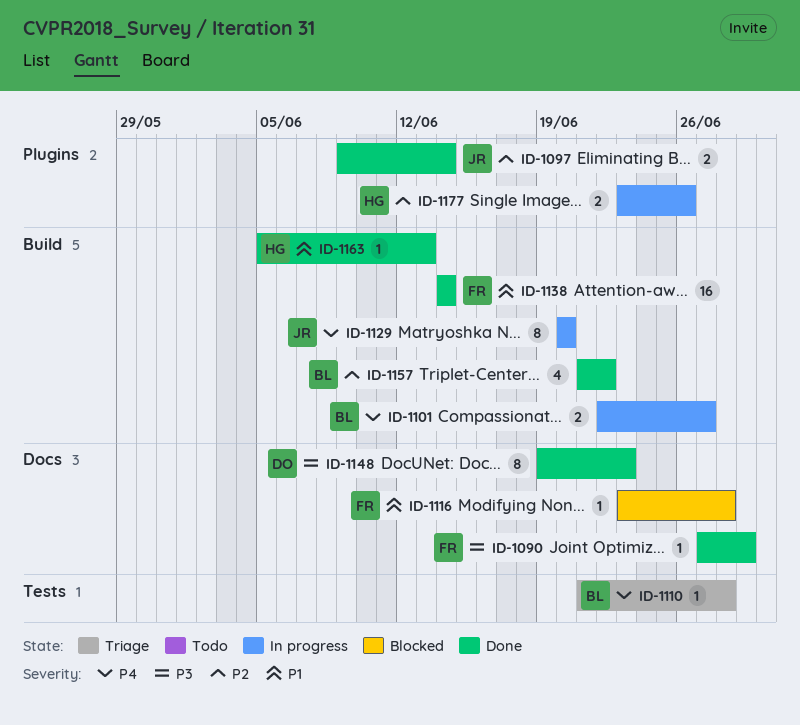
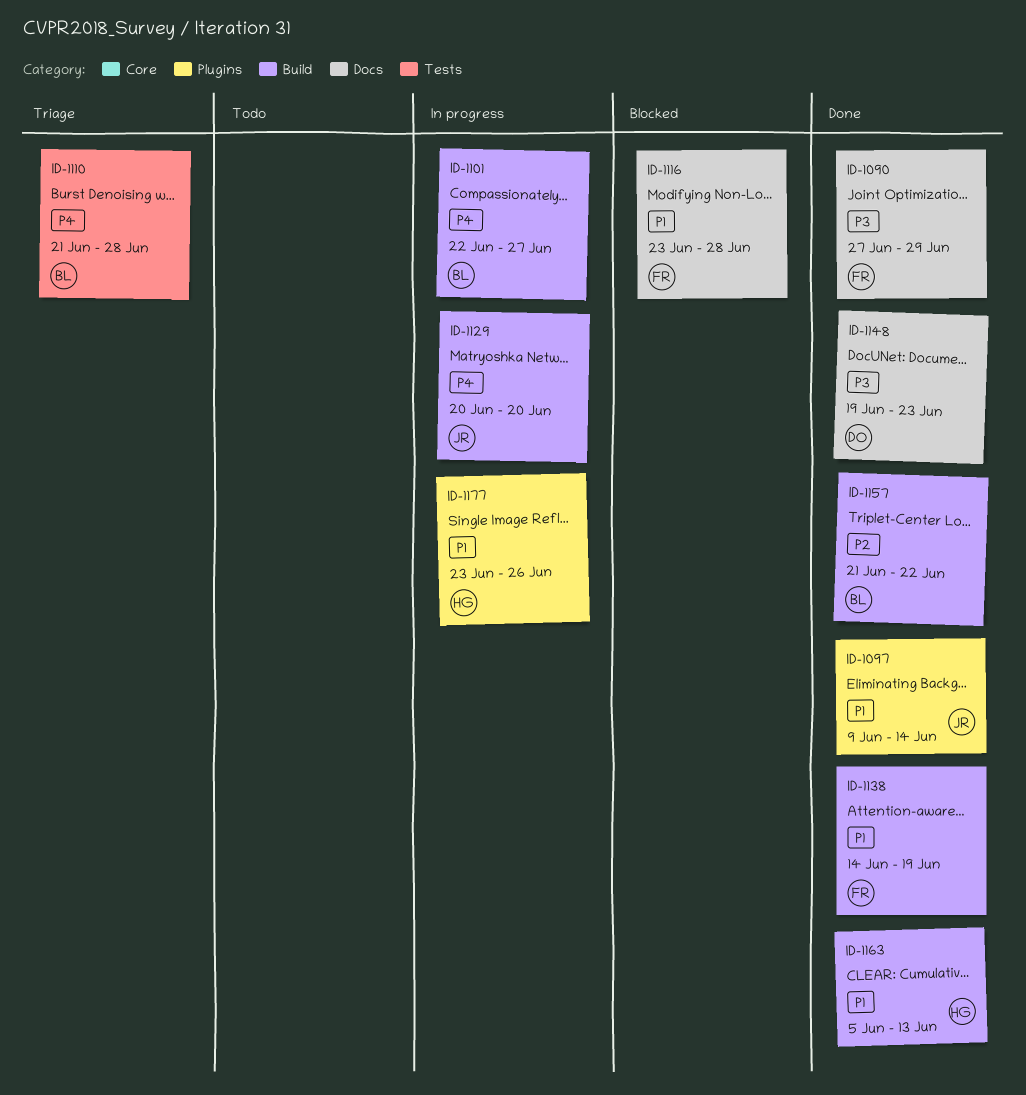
ID-1097, priority: P2 -> P1
ID-1138, due: Jun 14 -> Jun 19
ID-1177, priority: P2 -> P1

